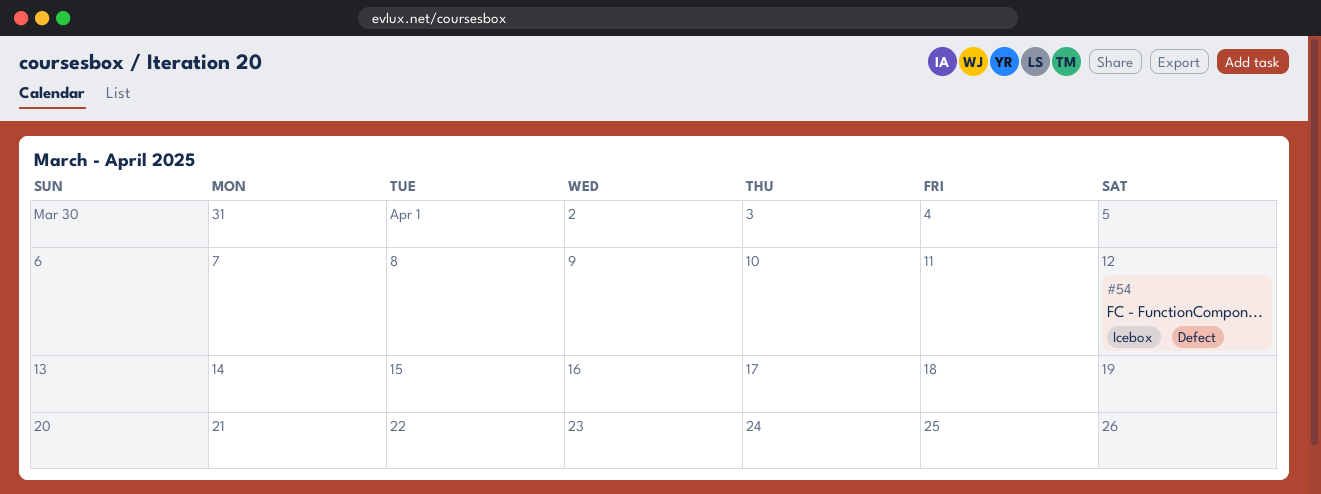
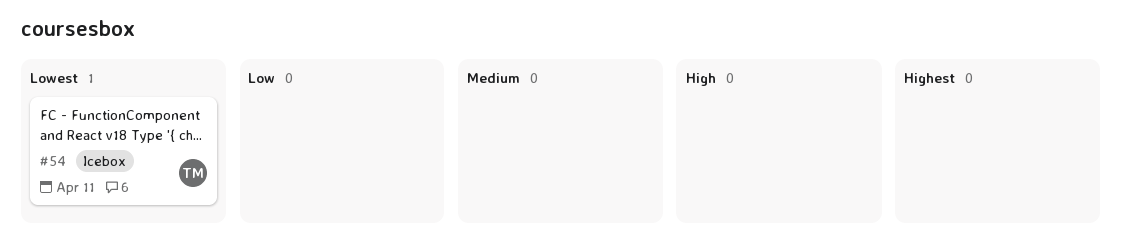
#54, due: Apr 12 -> Apr 11

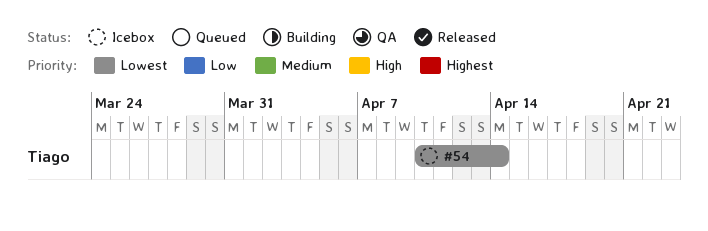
#54, due: Apr 11 -> Apr 14

